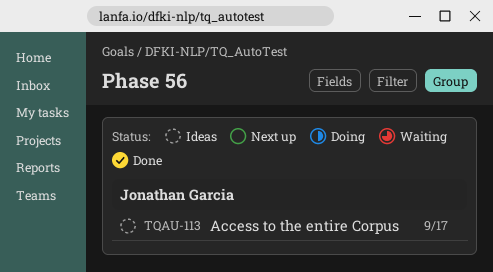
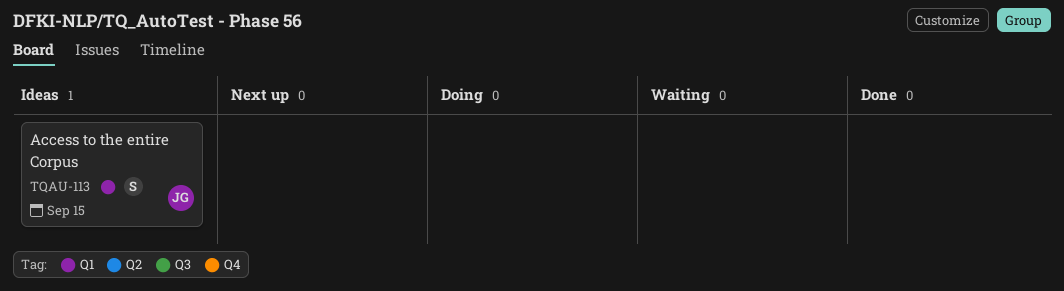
TQAU-113, due: Sep 17 -> Sep 15

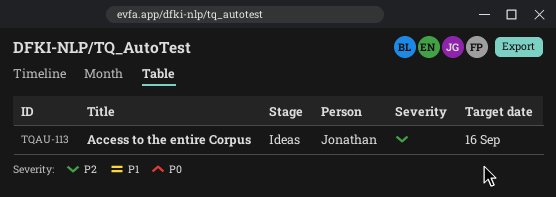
TQAU-113, due: Sep 15 -> Sep 16

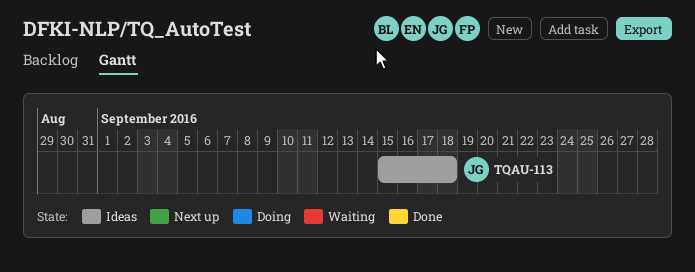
TQAU-113, due: Sep 16 -> Sep 18

